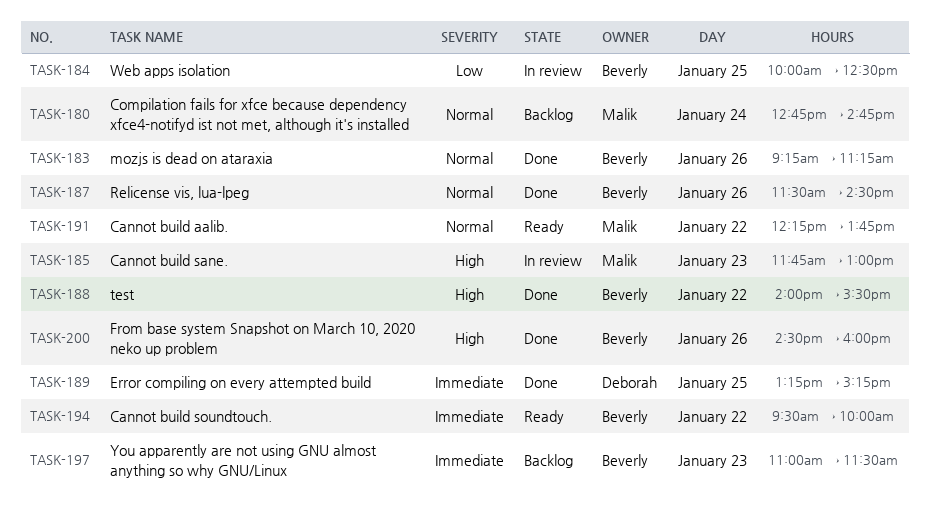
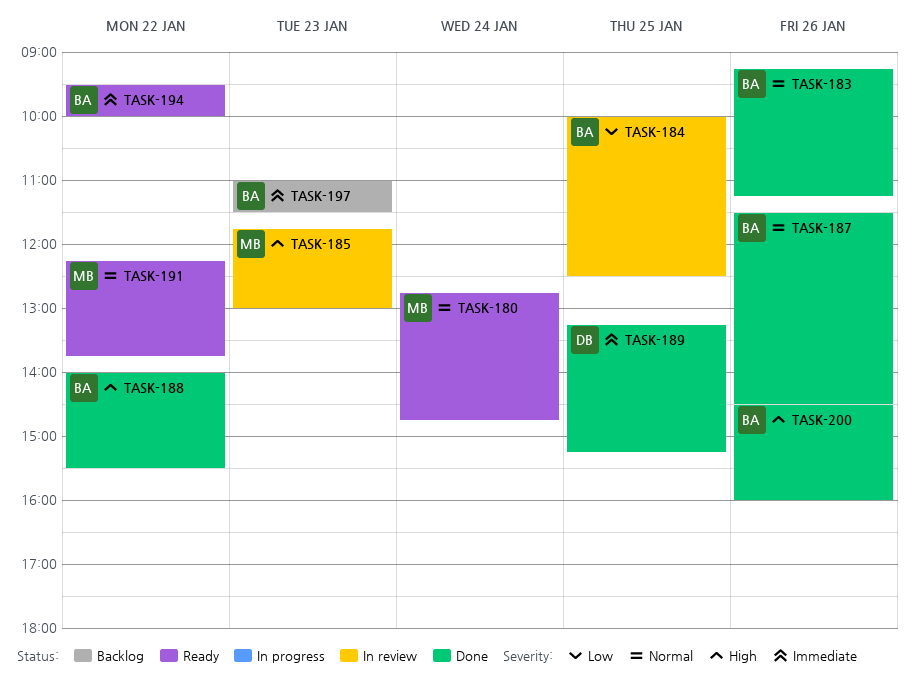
TASK-180, status: Backlog -> Ready

